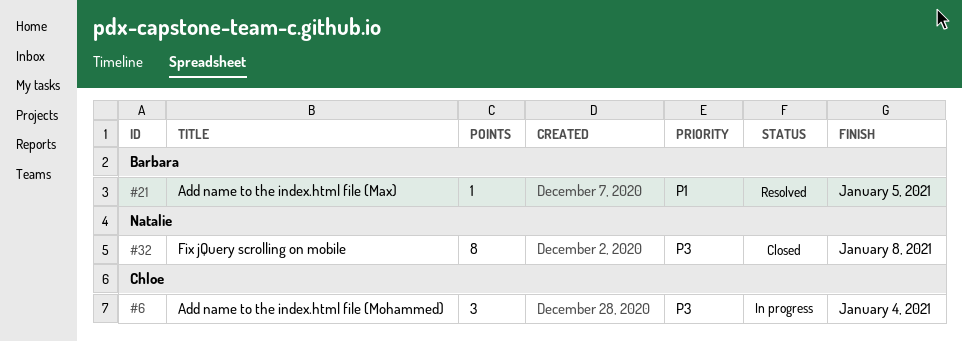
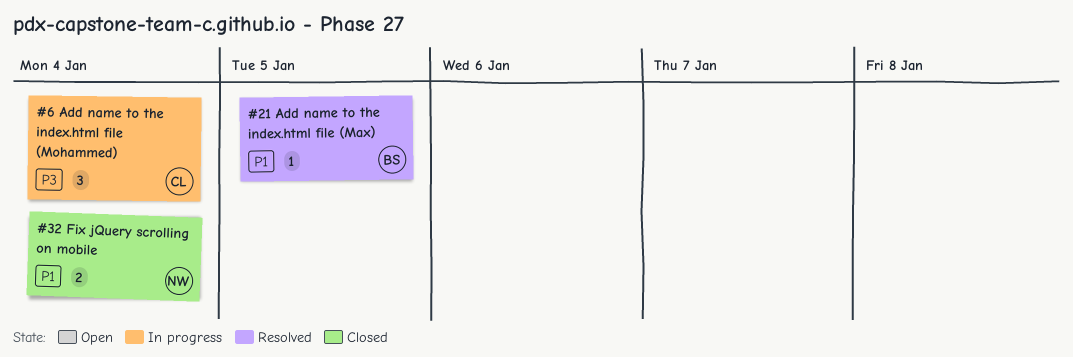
#32, priority: P3 -> P1
#32, estimate: 8 -> 2
#32, due: Jan 8 -> Jan 4

